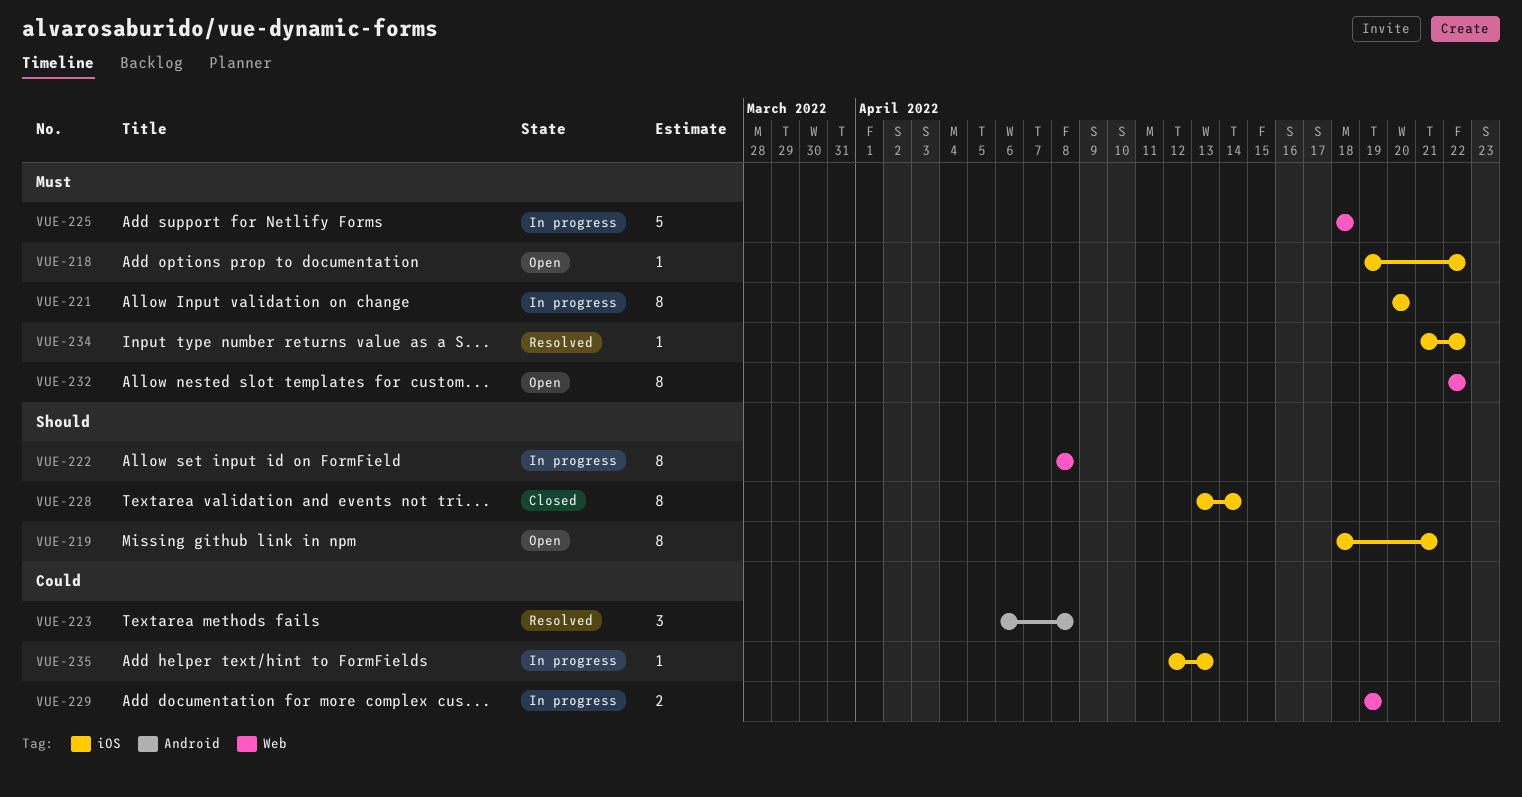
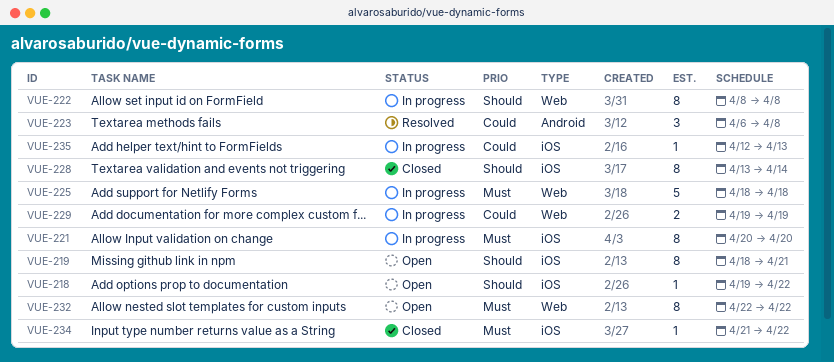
VUE-218, priority: Must -> Should
VUE-234, status: Resolved -> Closed

